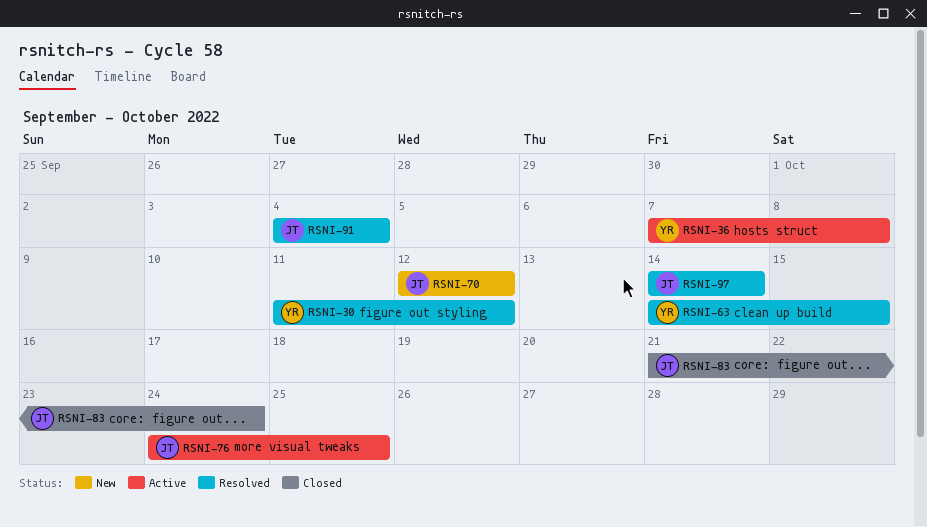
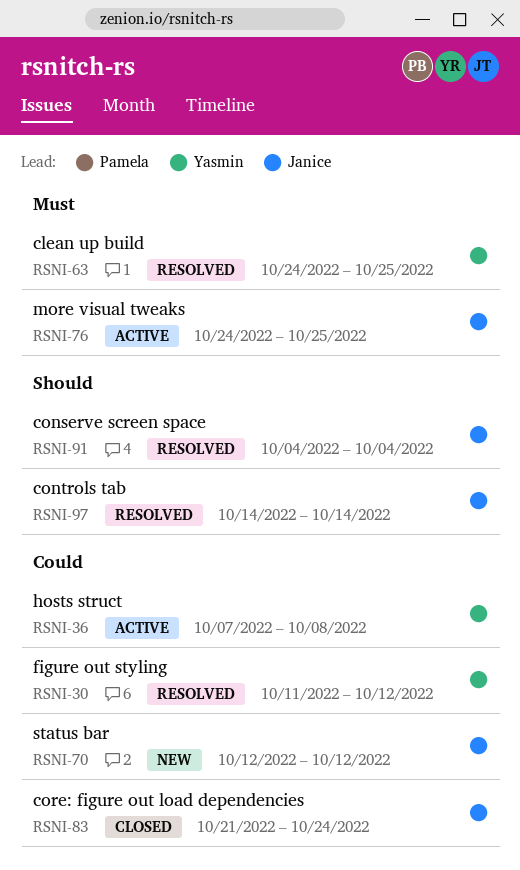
RSNI-63, start: Oct 14 -> Oct 24
RSNI-63, due: Oct 15 -> Oct 25

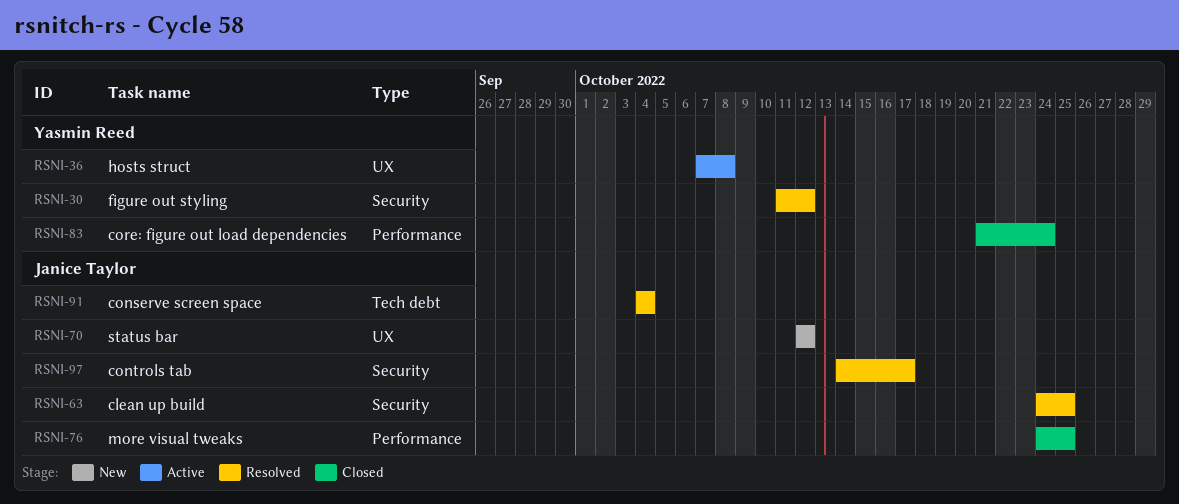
RSNI-63, owner: Yasmin Reed -> Janice Taylor
RSNI-76, status: Active -> Closed
RSNI-83, owner: Janice Taylor -> Yasmin Reed
RSNI-97, due: Oct 14 -> Oct 17

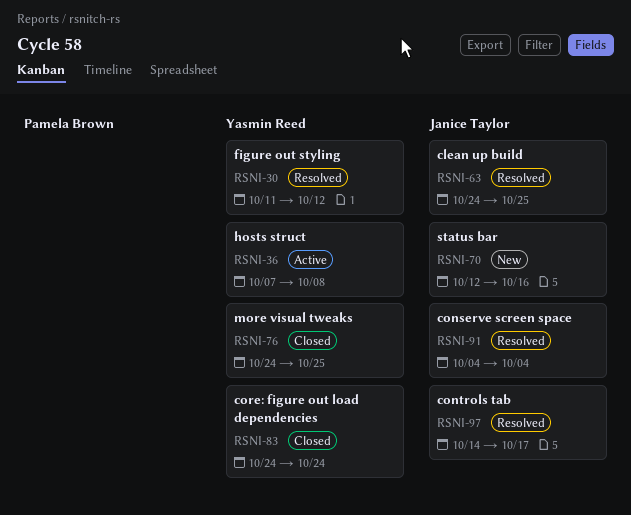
RSNI-70, due: Oct 12 -> Oct 16
RSNI-76, owner: Janice Taylor -> Yasmin Reed
RSNI-83, start: Oct 21 -> Oct 24

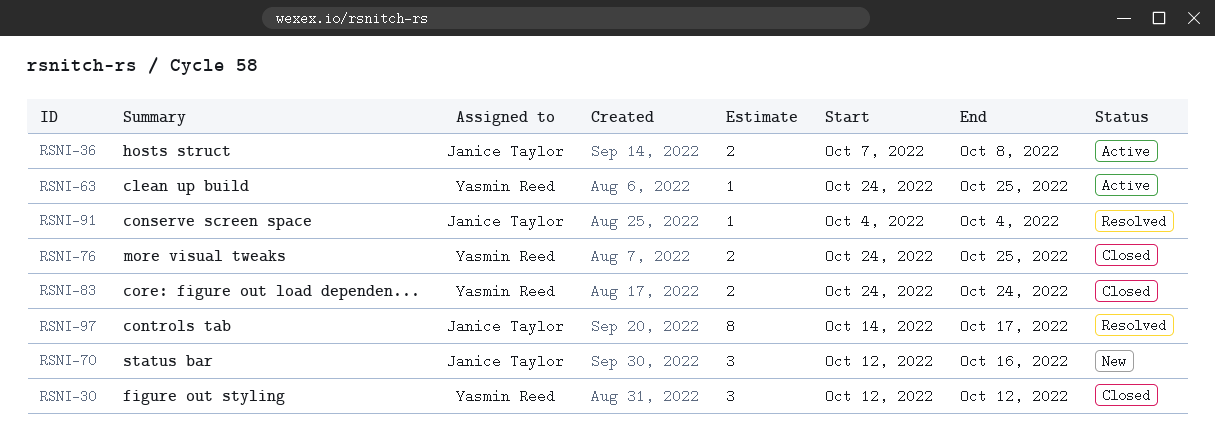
RSNI-30, status: Resolved -> Closed
RSNI-30, start: Oct 11 -> Oct 12
RSNI-36, owner: Yasmin Reed -> Janice Taylor
RSNI-63, status: Resolved -> Active
RSNI-63, owner: Janice Taylor -> Yasmin Reed

